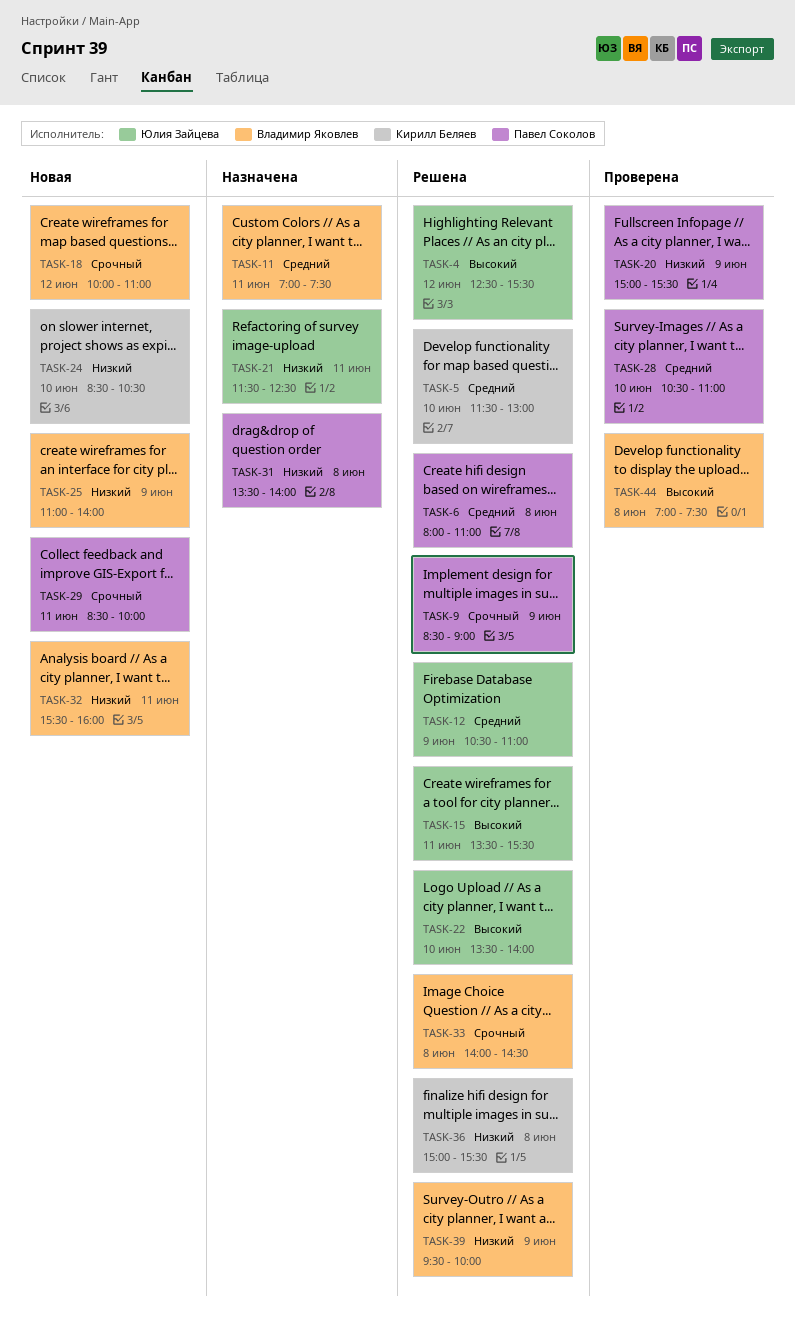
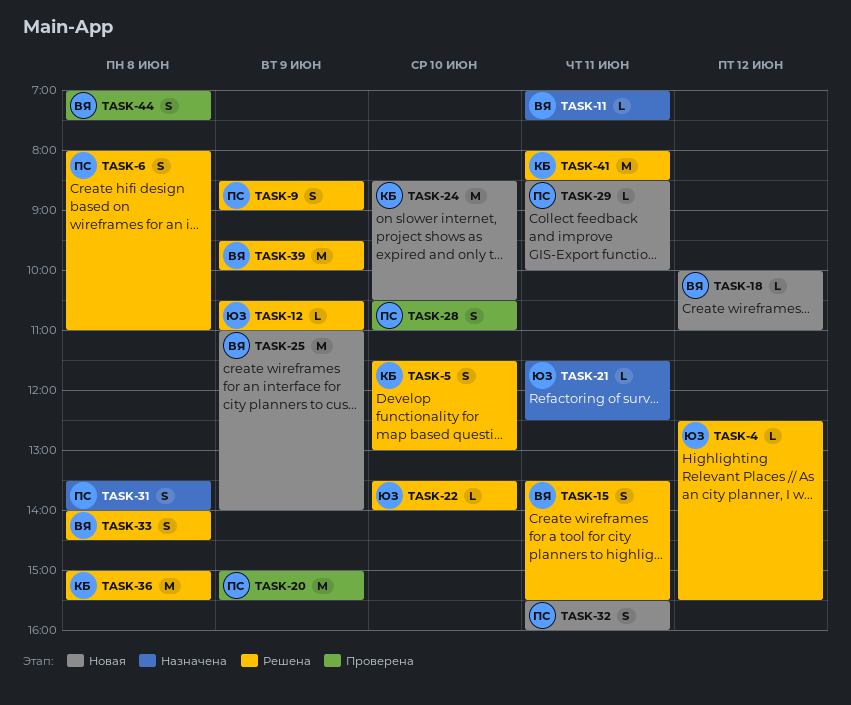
TASK-15, owner: Юлия Зайцева -> Владимир Яковлев
TASK-32, owner: Владимир Яковлев -> Павел Соколов
TASK-41: none -> present

